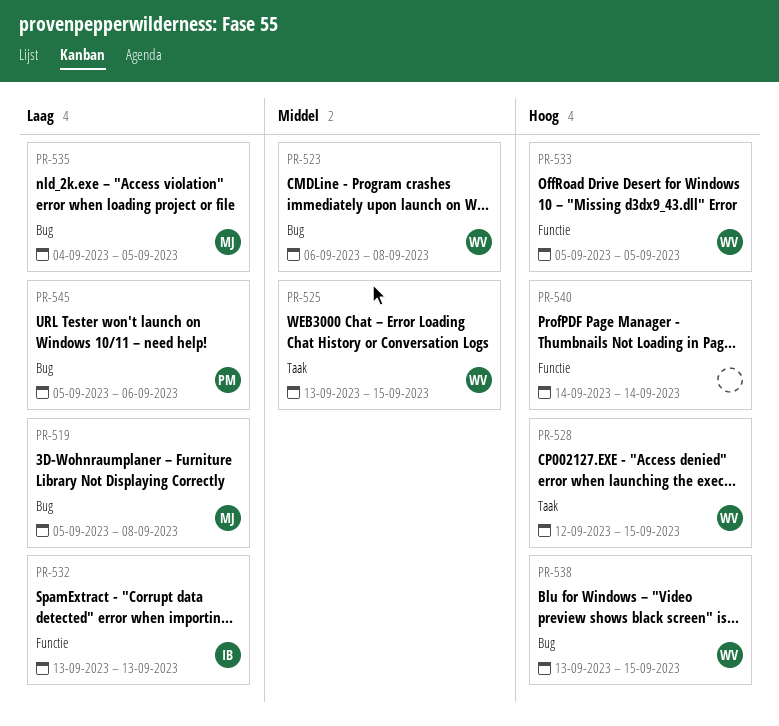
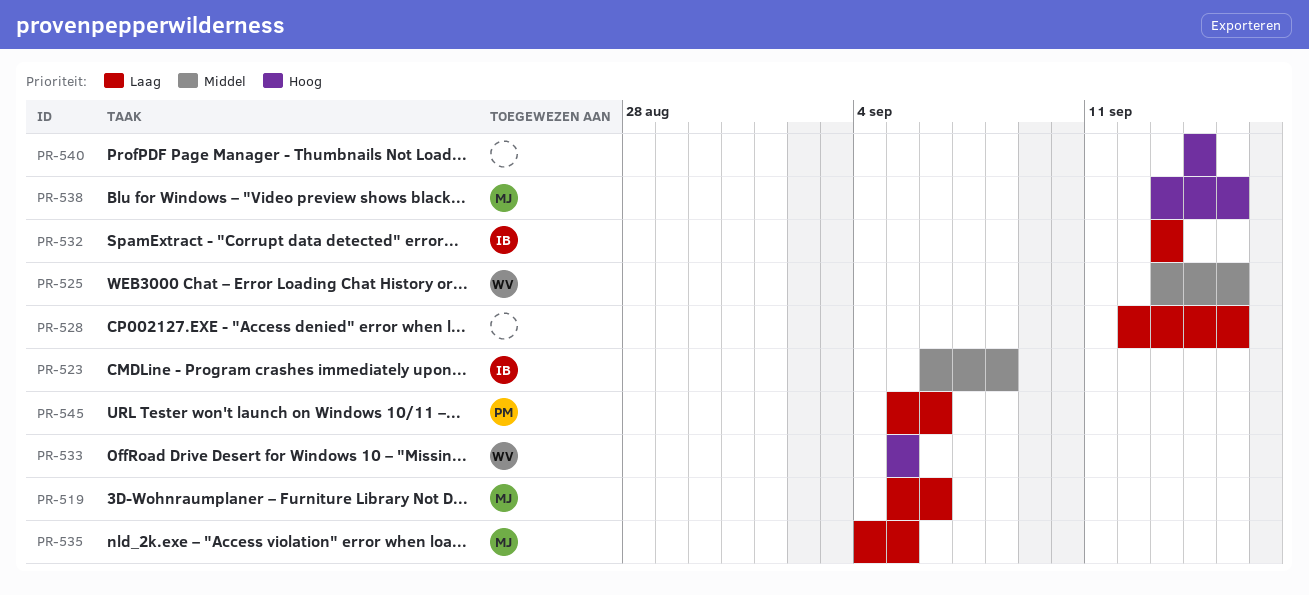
PR-519, due: Sep 8 -> Sep 6
PR-523, owner: WV -> IB
PR-528, owner: WV -> none
PR-528, priority: Hoog -> Laag
PR-538, owner: WV -> MJ

